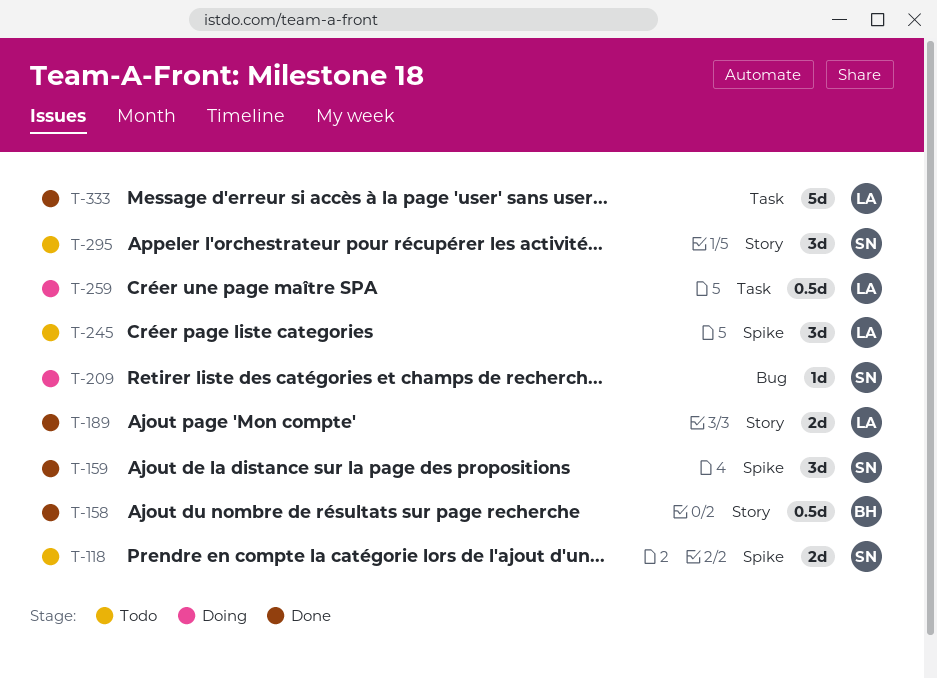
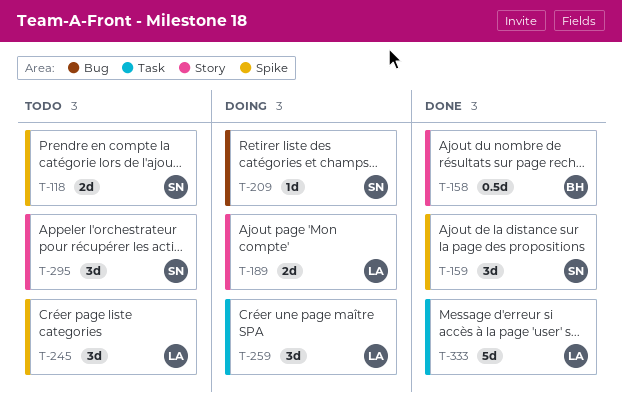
T-189, status: Done -> Doing
T-259, estimate: 0.5d -> 3d

